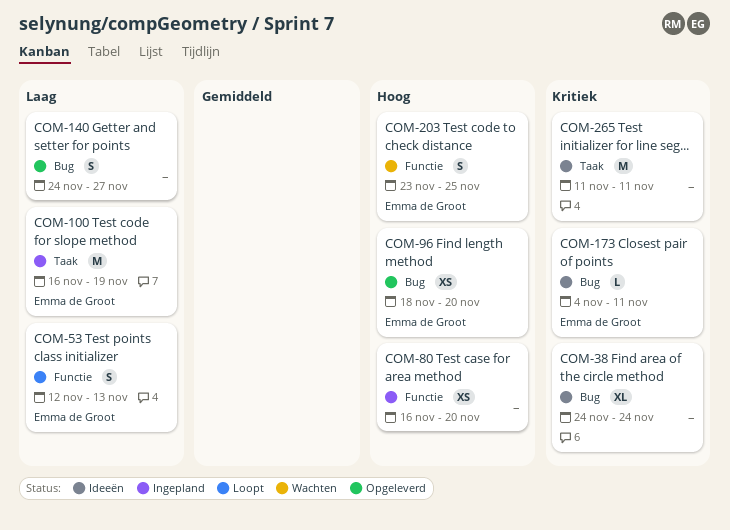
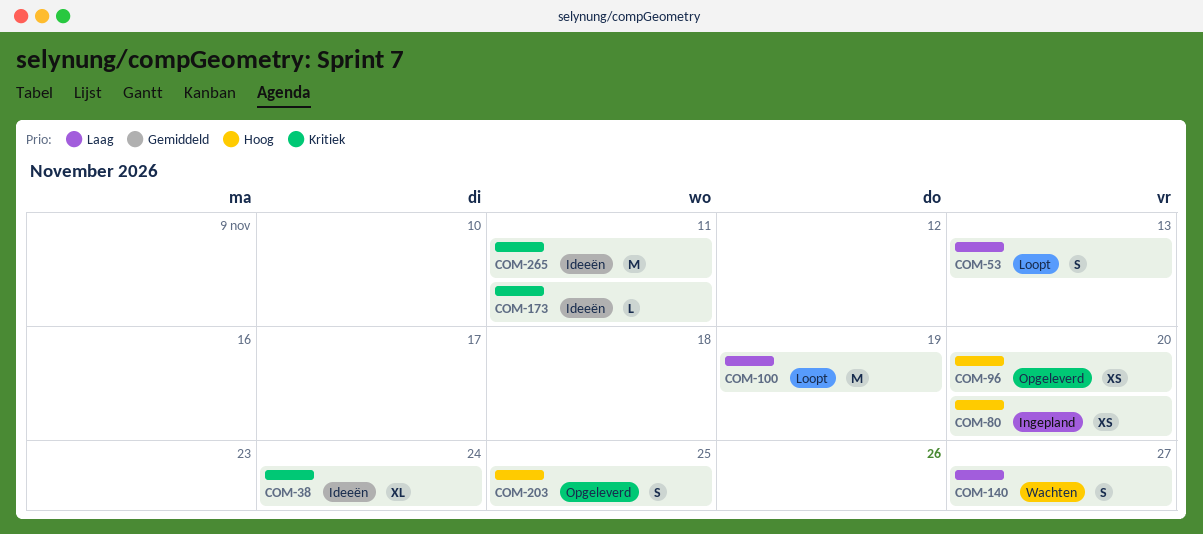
COM-100, status: Ingepland -> Loopt
COM-140, status: Opgeleverd -> Wachten
COM-203, status: Wachten -> Opgeleverd

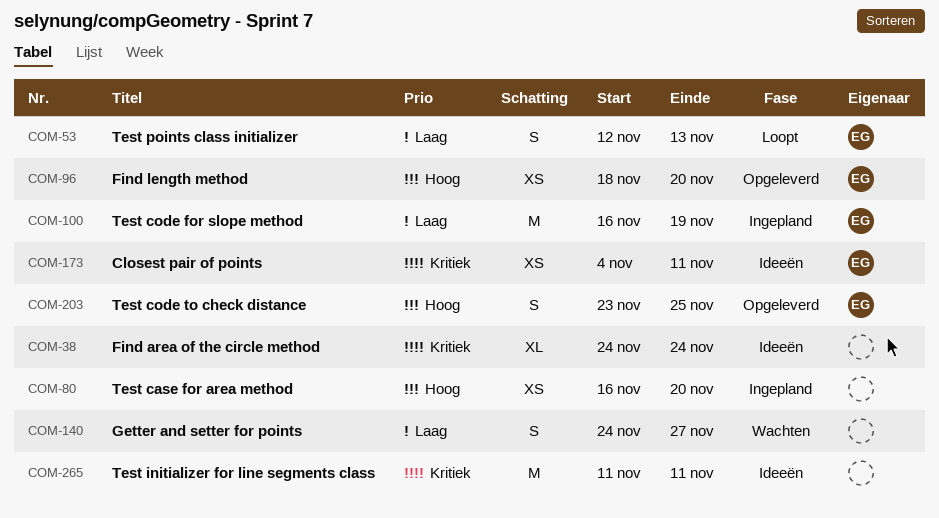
COM-100, status: Loopt -> Ingepland
COM-173, estimate: L -> XS

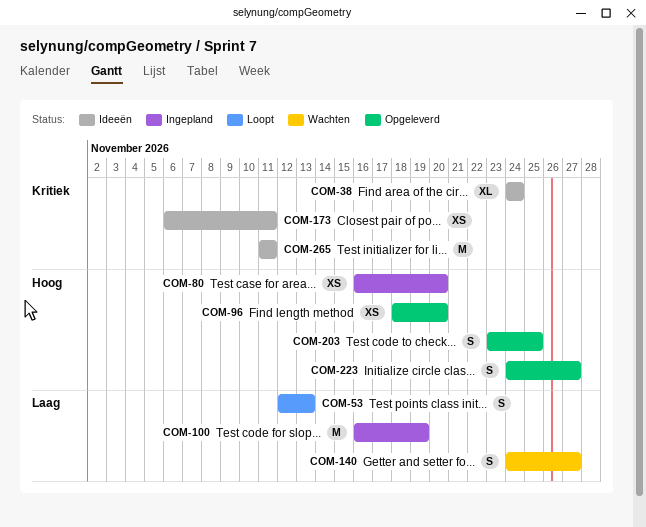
COM-173, start: Nov 4 -> Nov 6
COM-223: none -> present

